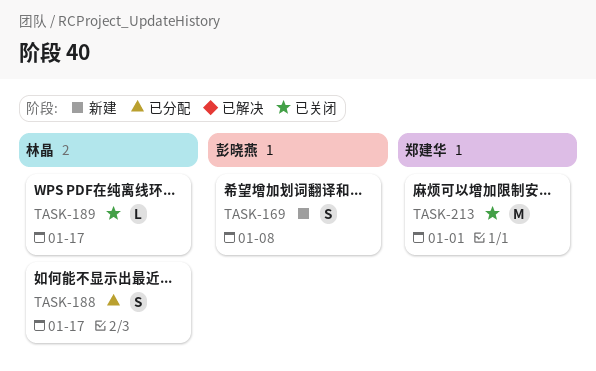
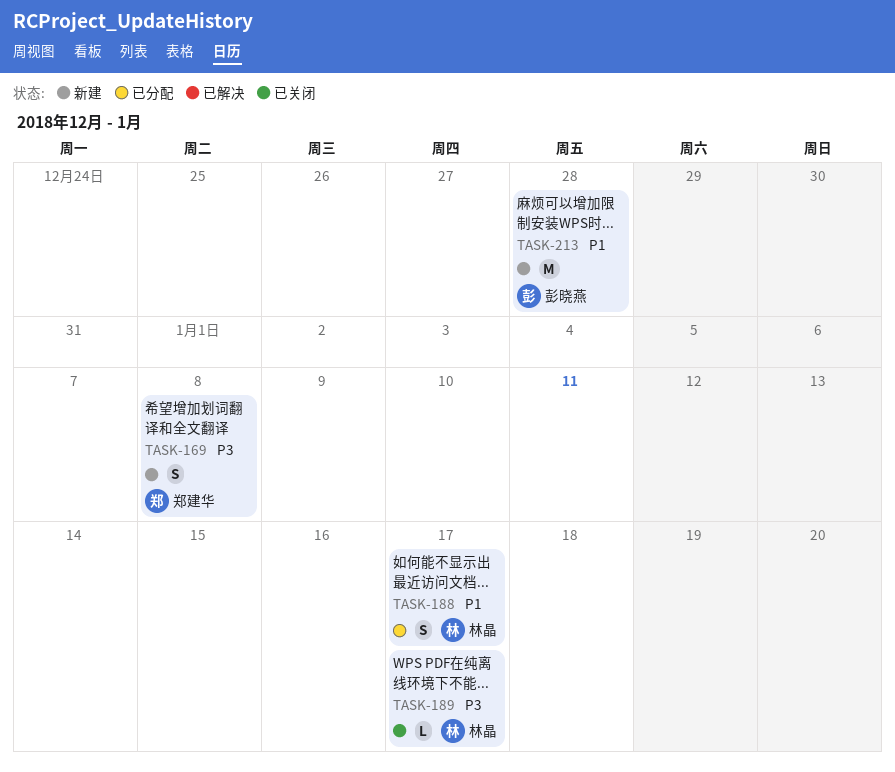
TASK-169, owner: 彭晓燕 -> 郑建华
TASK-213, status: 已关闭 -> 新建
TASK-213, owner: 郑建华 -> 彭晓燕
TASK-213, due: Jan 1 -> Dec 28

